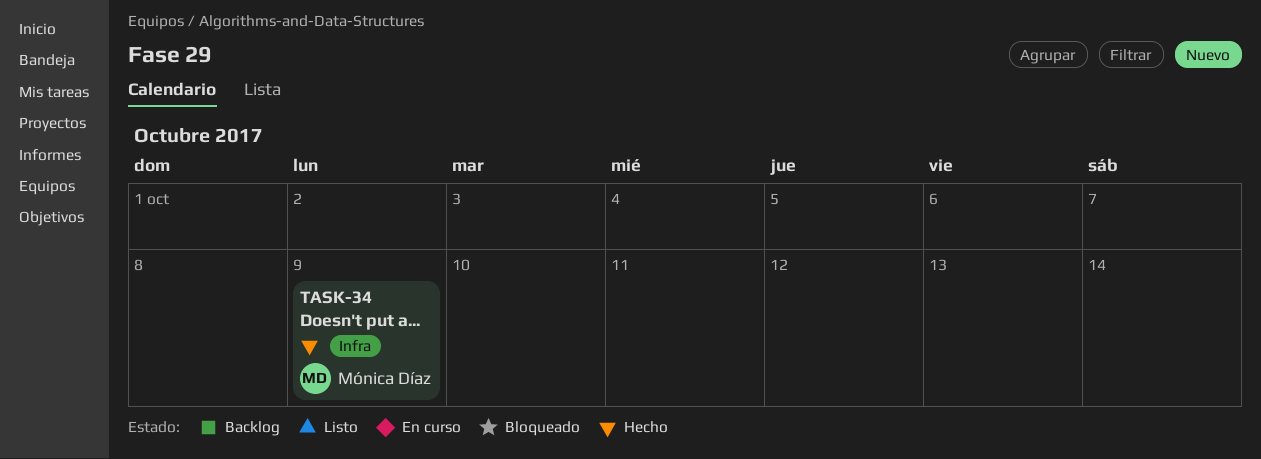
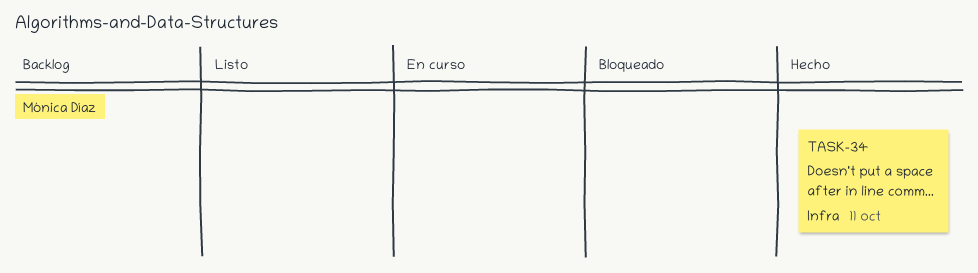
TASK-34, due: Oct 9 -> Oct 11

